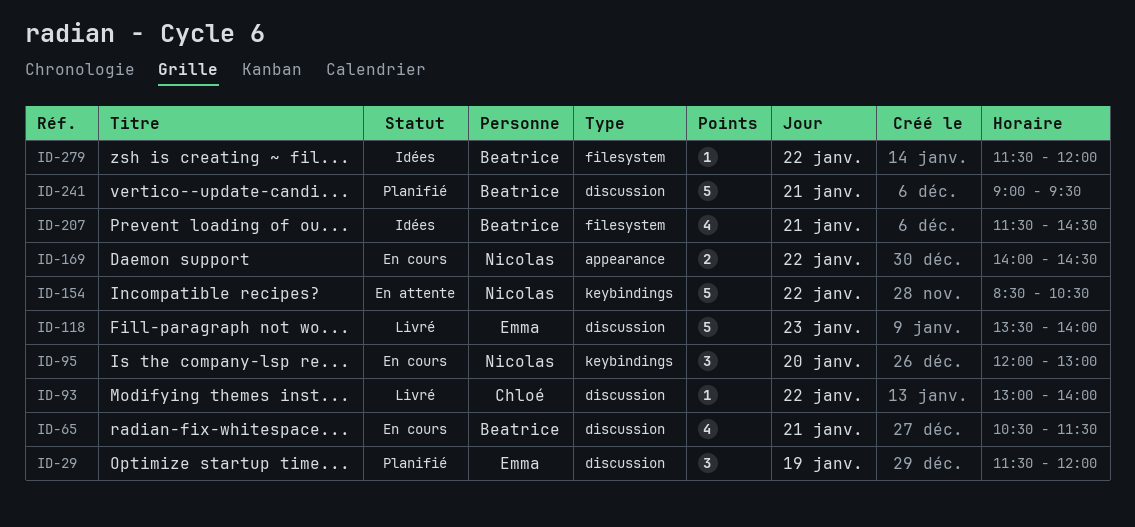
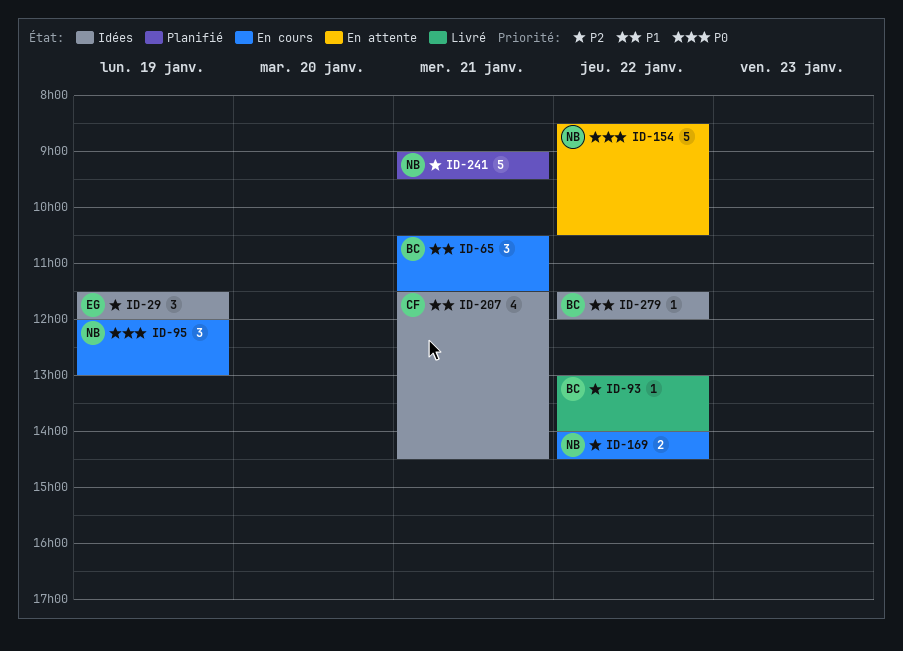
ID-29, status: Planifié -> Idées
ID-65, estimate: 4 -> 3
ID-93, owner: Chloé -> Beatrice
ID-95, day: Jan 20 -> Jan 19
ID-118: present -> none
ID-207, owner: Beatrice -> Chloé
ID-241, owner: Beatrice -> Nicolas

